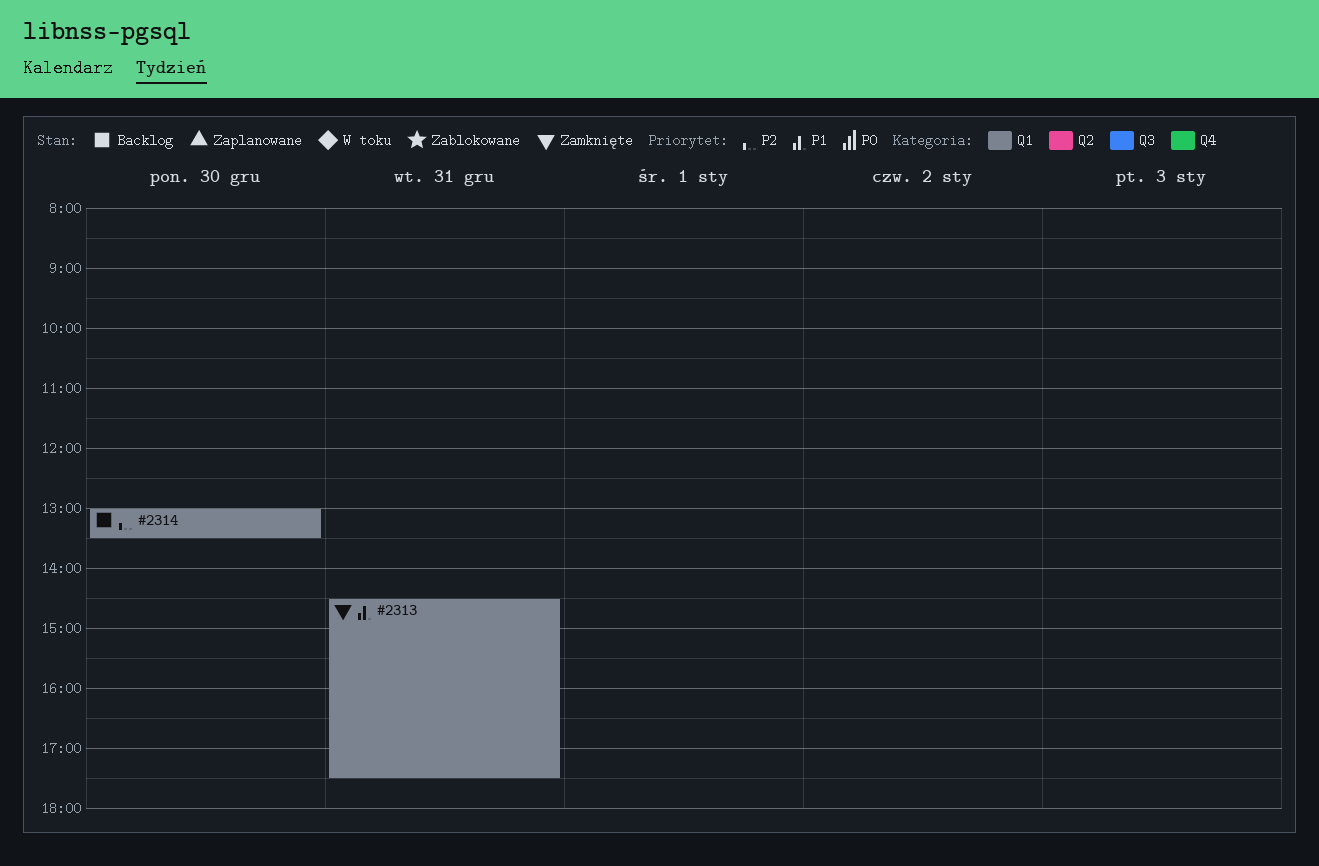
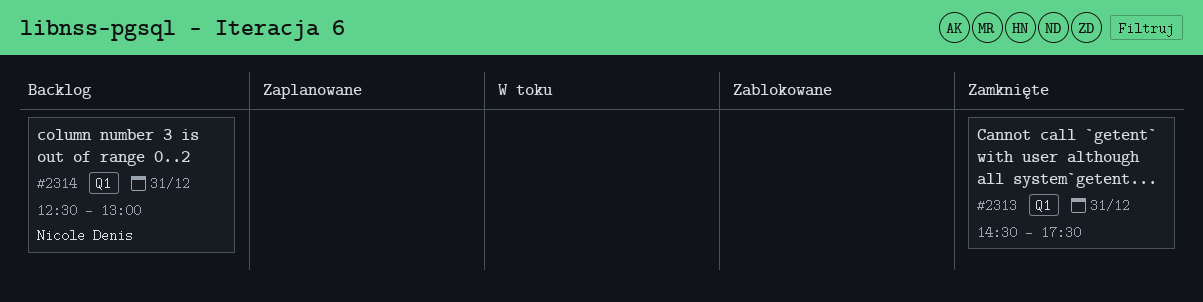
#2314, day: Dec 30 -> Dec 31
#2314, begins: 13:00 -> 12:30
#2314, ends: 13:30 -> 13:00

